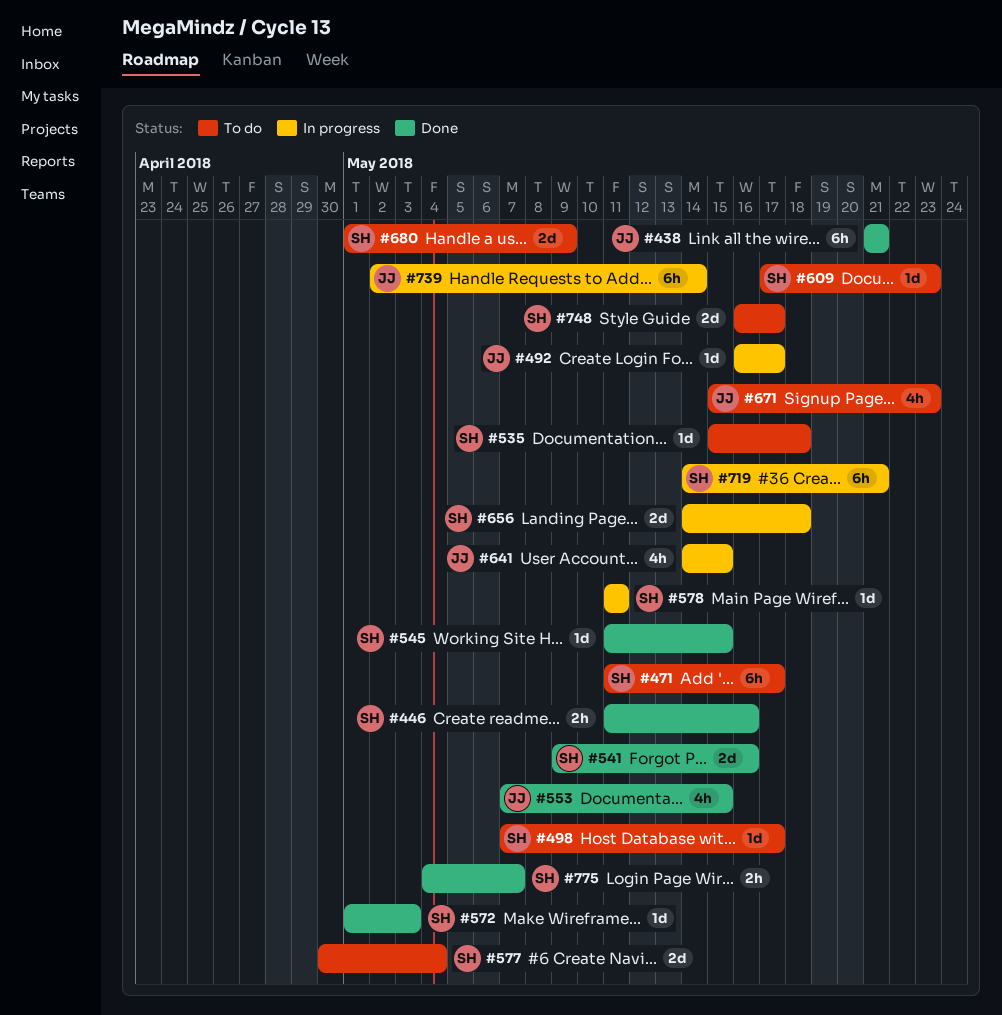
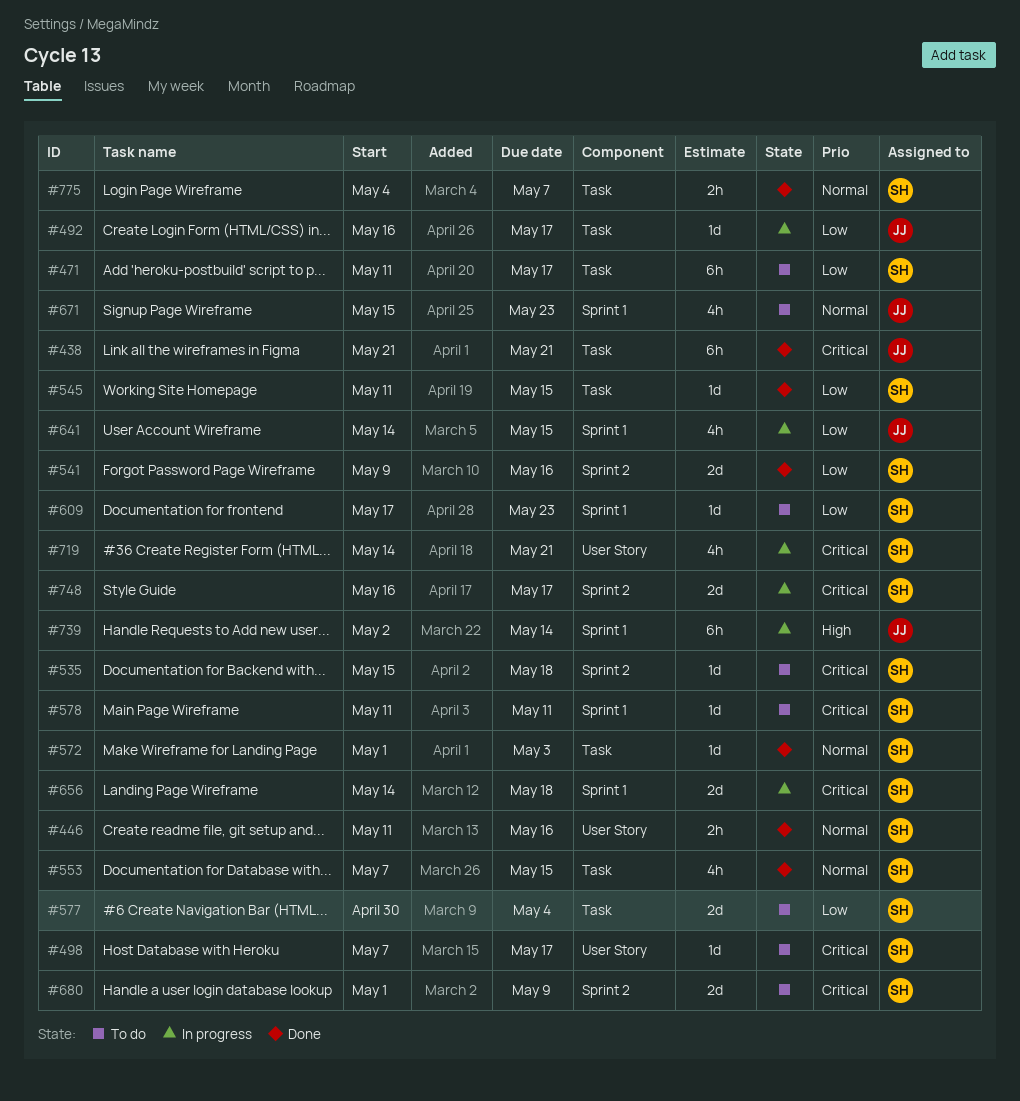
#553, owner: JJ -> SH
#578, status: In progress -> To do
#719, estimate: 6h -> 4h
#748, status: To do -> In progress

